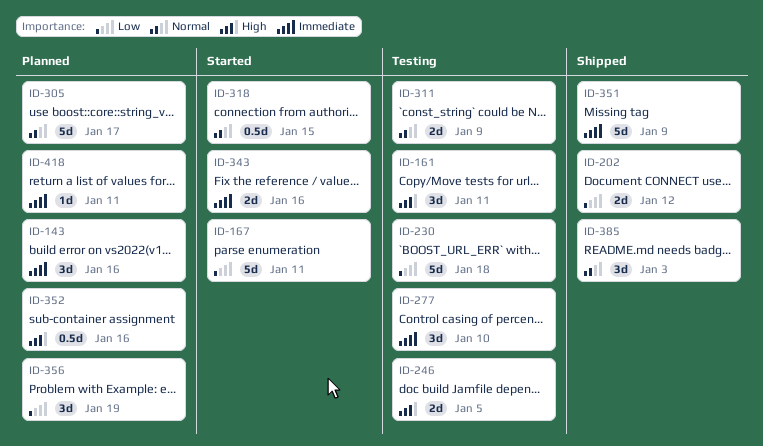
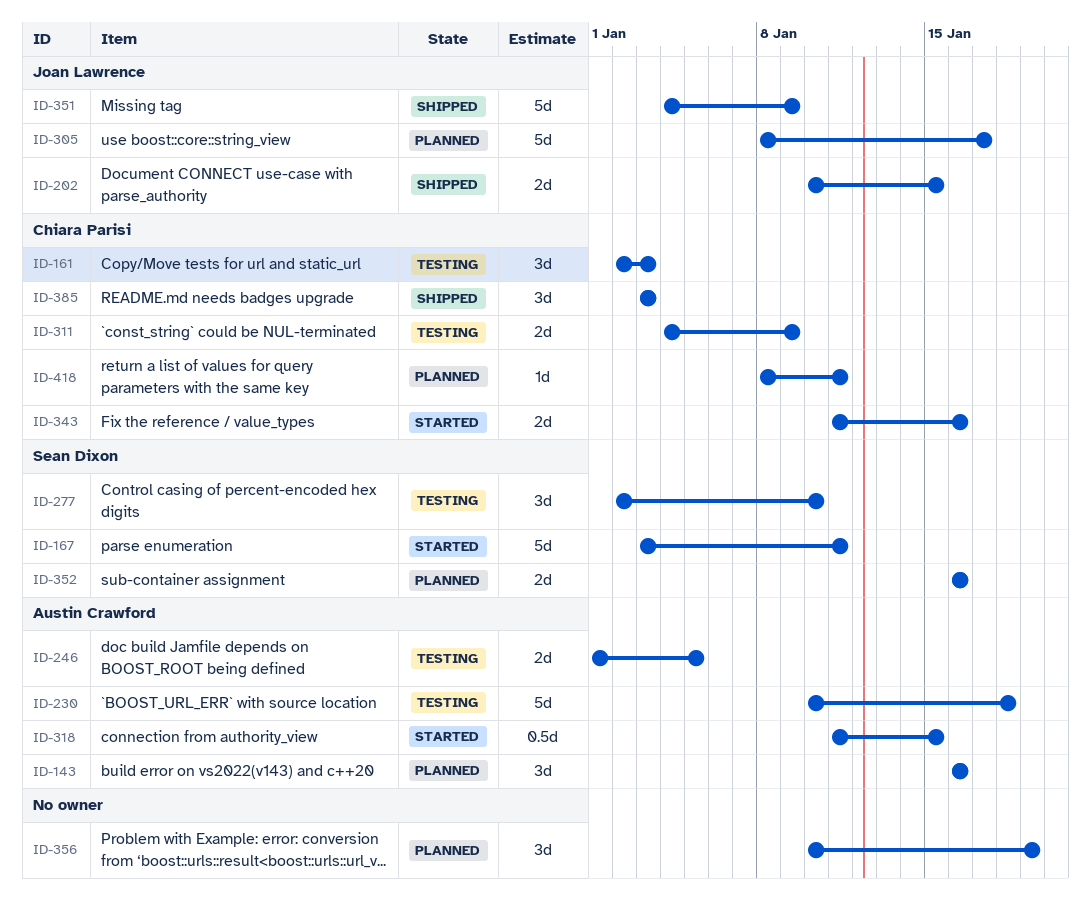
ID-161, due: Jan 11 -> Jan 3
ID-202, due: Jan 12 -> Jan 15
ID-352, estimate: 0.5d -> 2d

